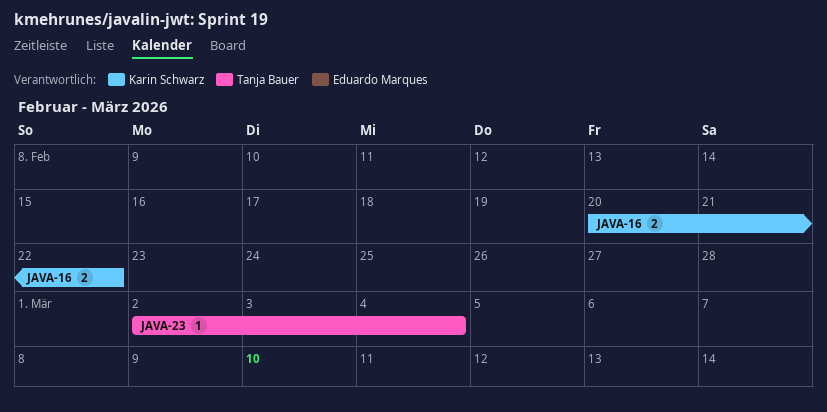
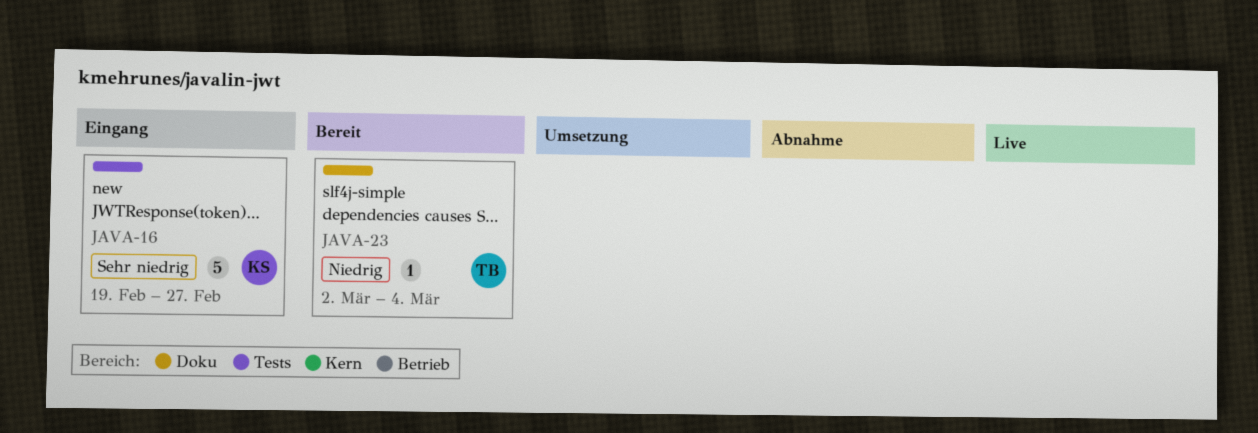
JAVA-16, estimate: 2 -> 5
JAVA-16, start: Feb 20 -> Feb 19
JAVA-16, due: Feb 22 -> Feb 27

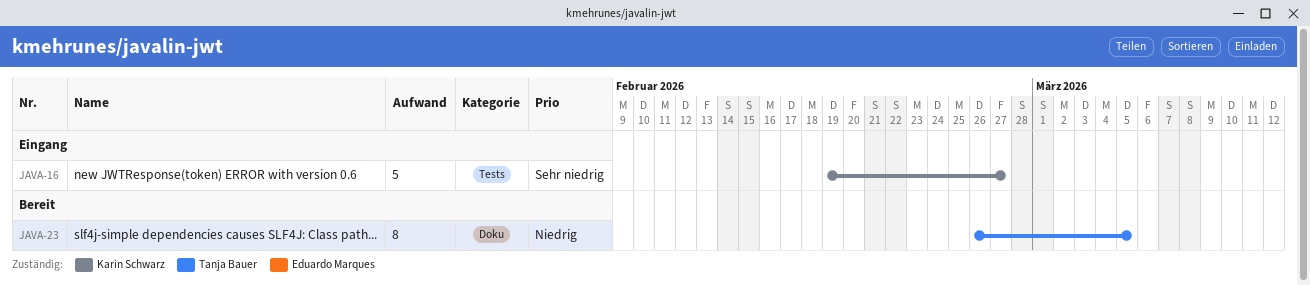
JAVA-23, estimate: 1 -> 8
JAVA-23, start: Mar 2 -> Feb 26
JAVA-23, due: Mar 4 -> Mar 5

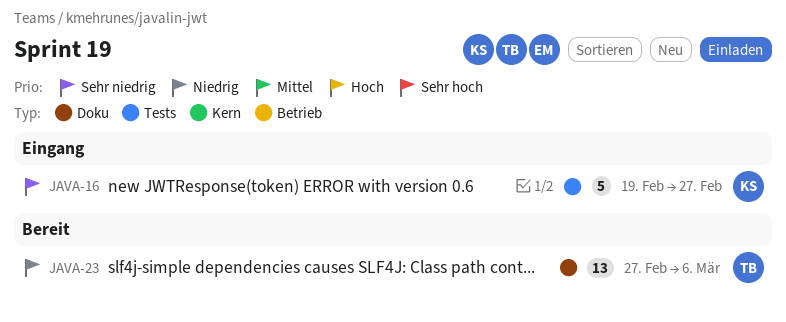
JAVA-23, estimate: 8 -> 13
JAVA-23, start: Feb 26 -> Feb 27
JAVA-23, due: Mar 5 -> Mar 6

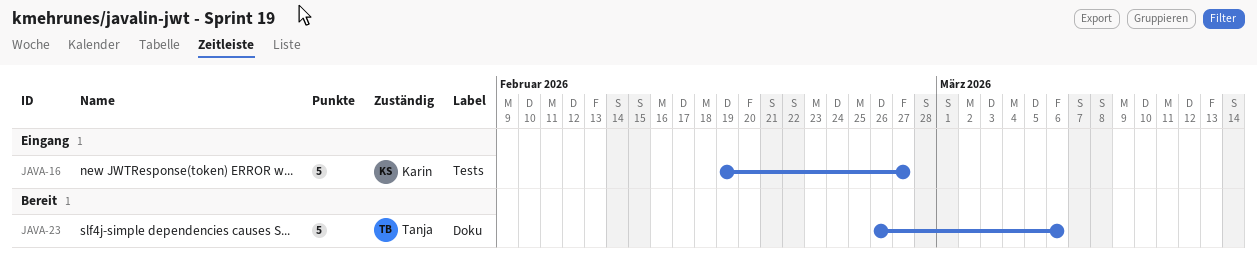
JAVA-23, estimate: 13 -> 5
JAVA-23, start: Feb 27 -> Feb 26

